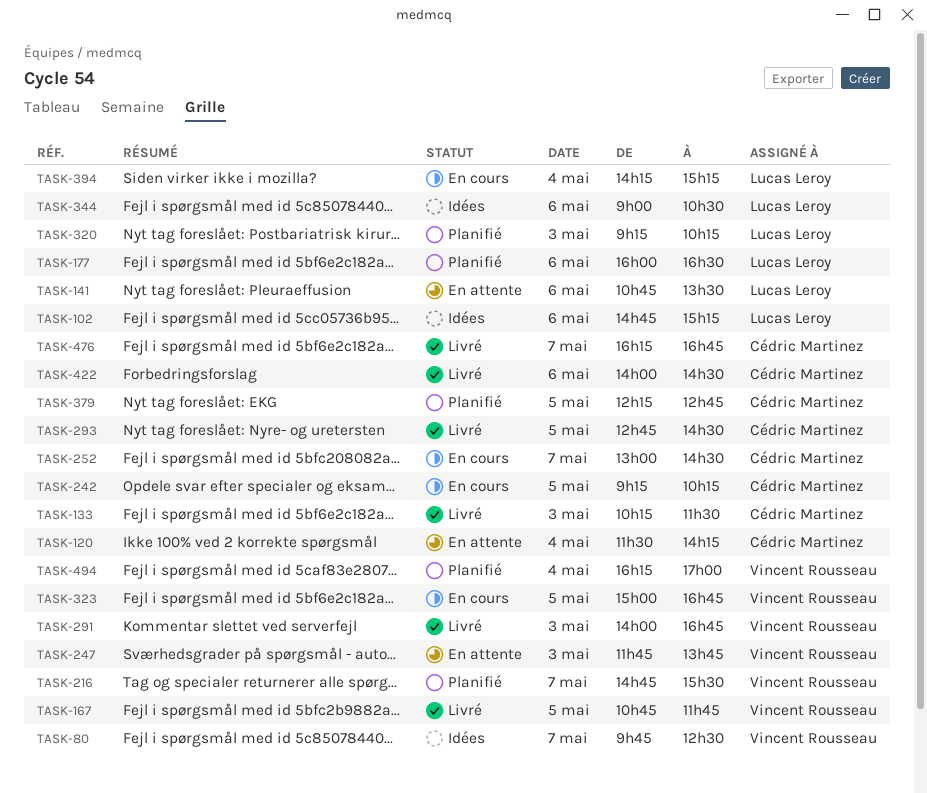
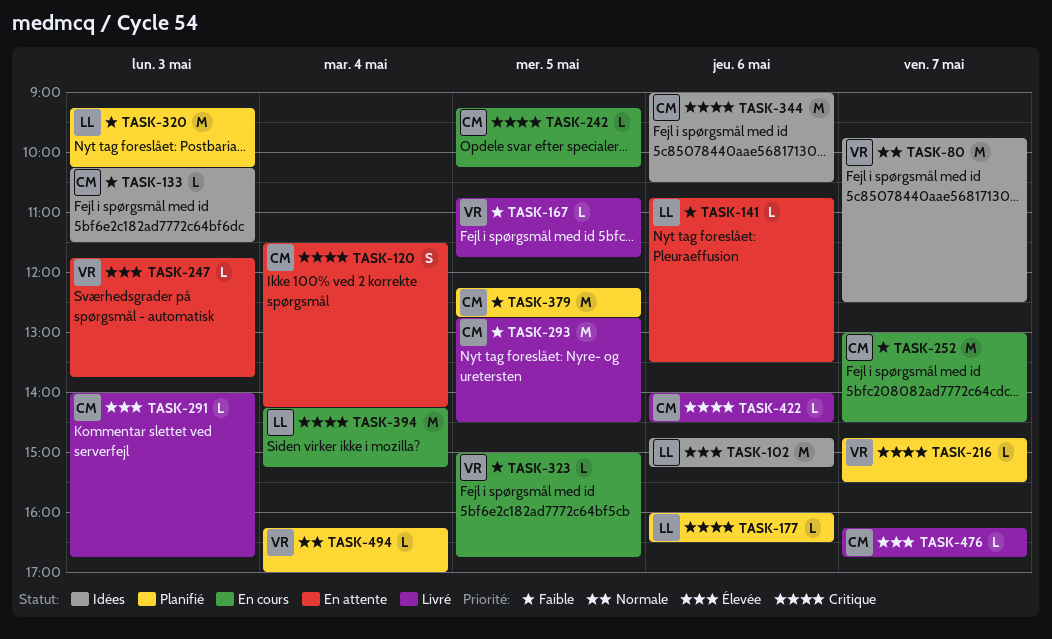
TASK-133, status: Livré -> Idées
TASK-291, owner: Vincent Rousseau -> Cédric Martinez
TASK-344, owner: Lucas Leroy -> Cédric Martinez

